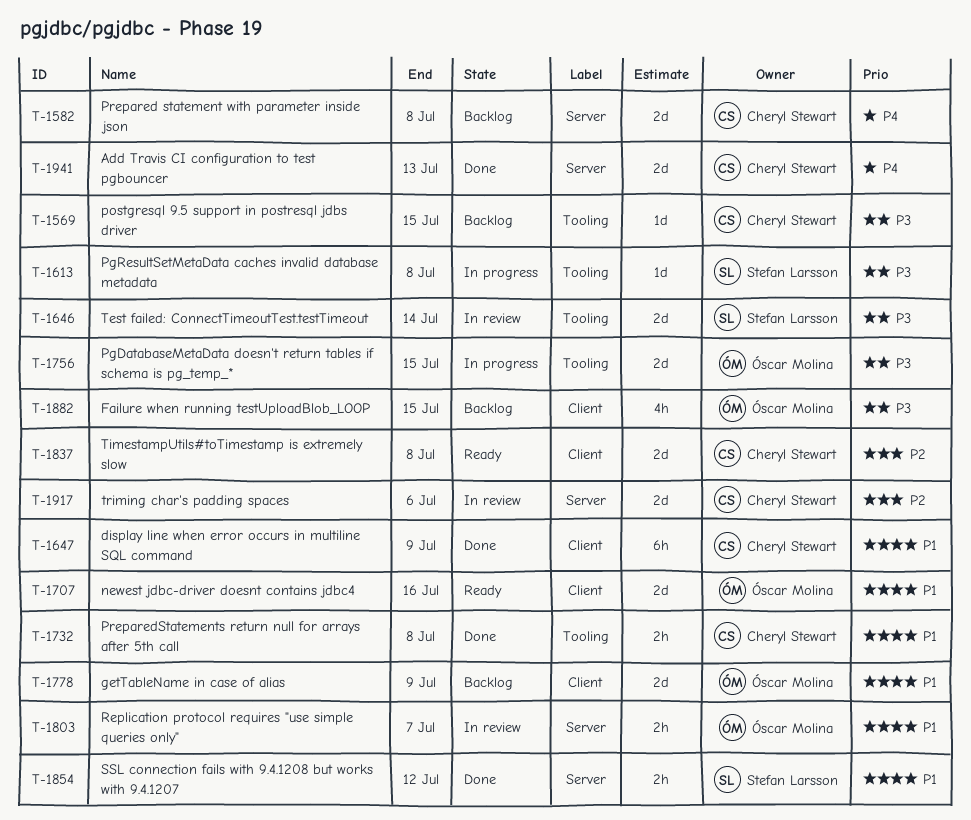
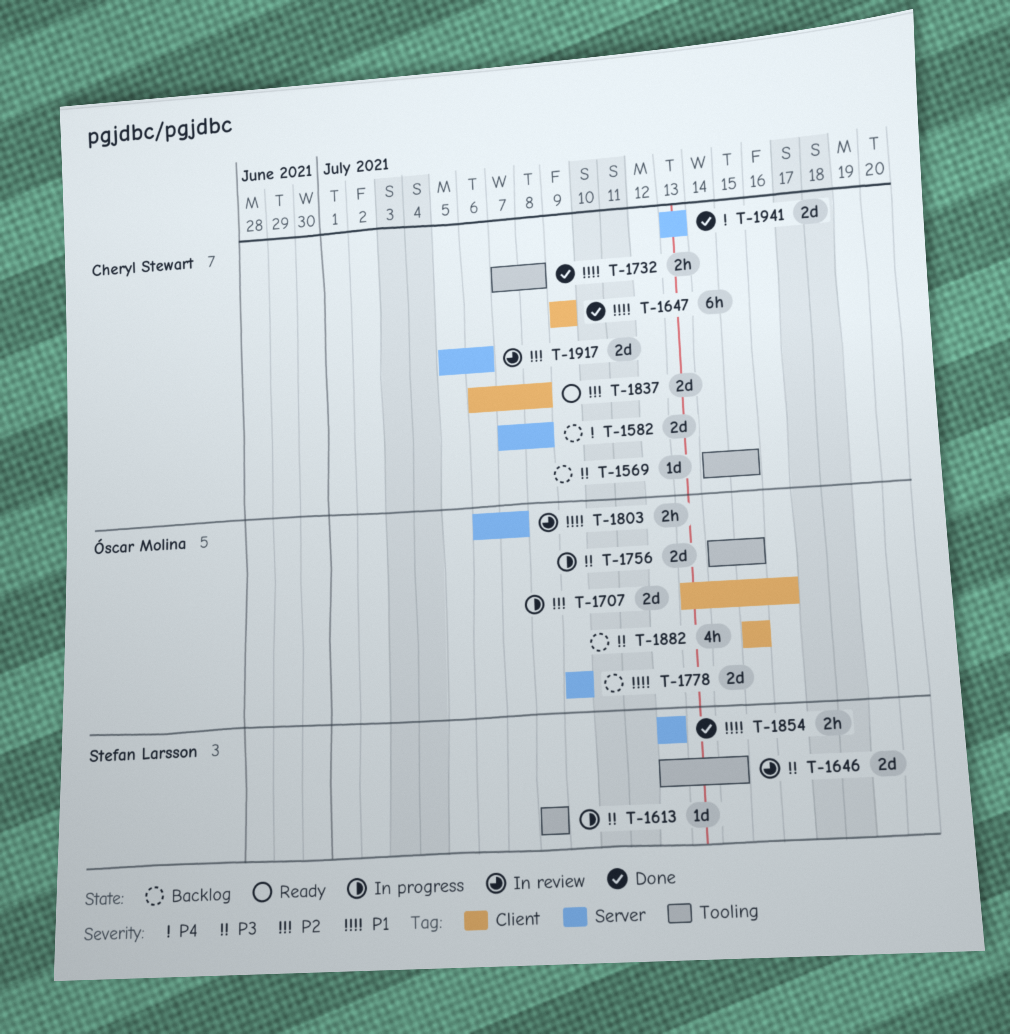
T-1707, status: Ready -> In progress
T-1707, priority: P1 -> P2
T-1778, label: Client -> Server

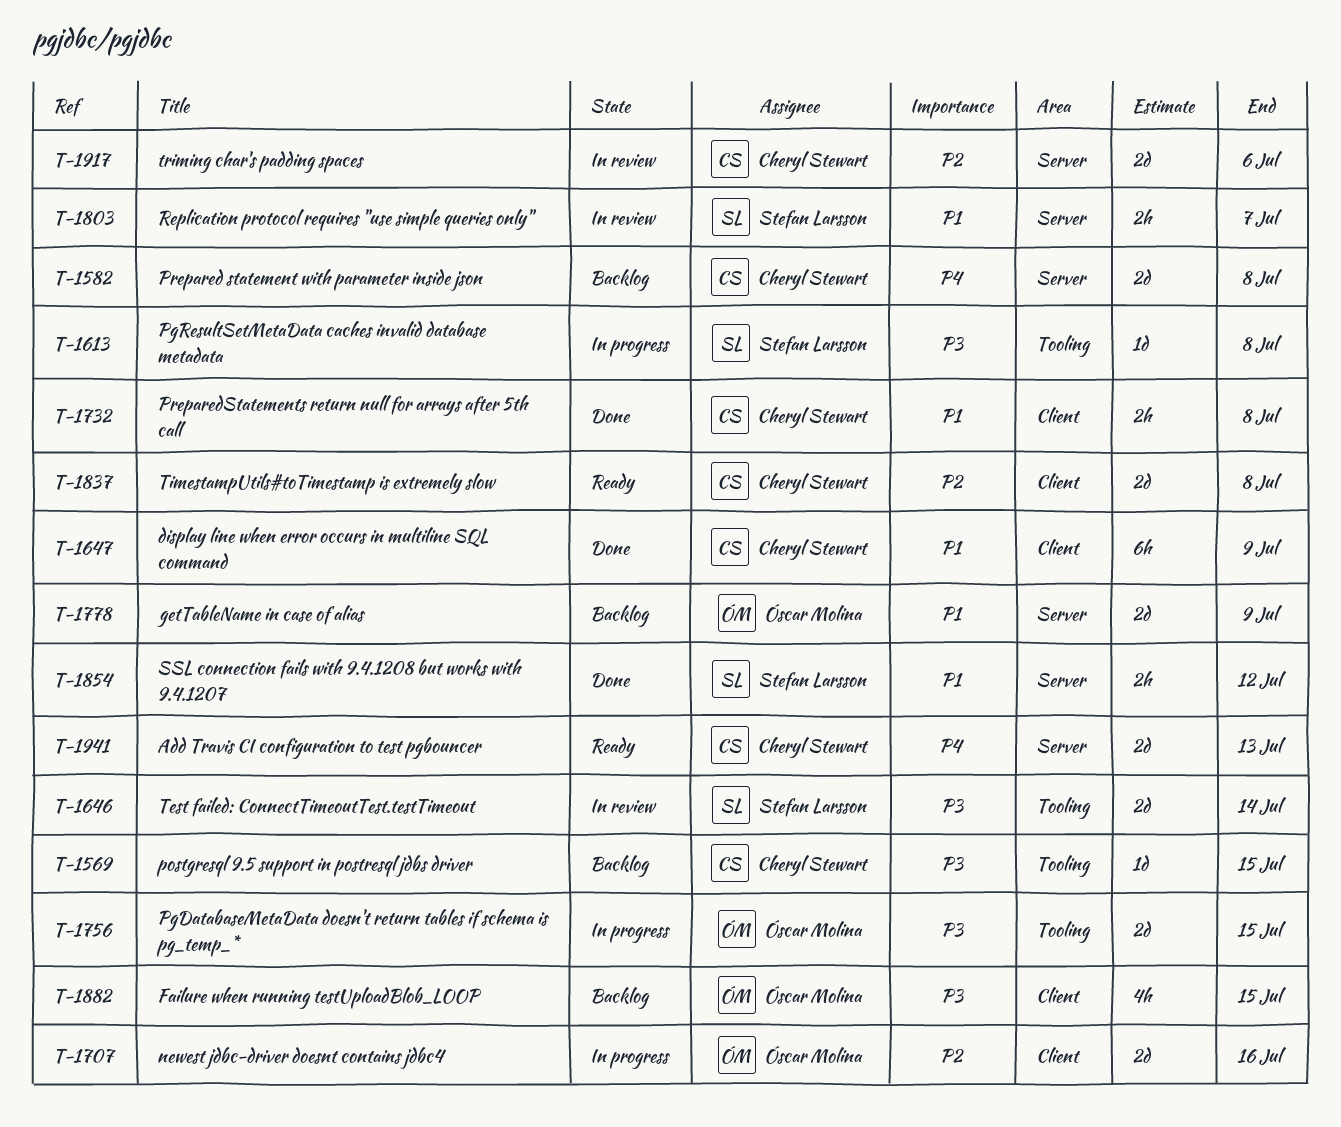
T-1732, label: Tooling -> Client
T-1803, owner: Óscar Molina -> Stefan Larsson
T-1941, status: Done -> Ready

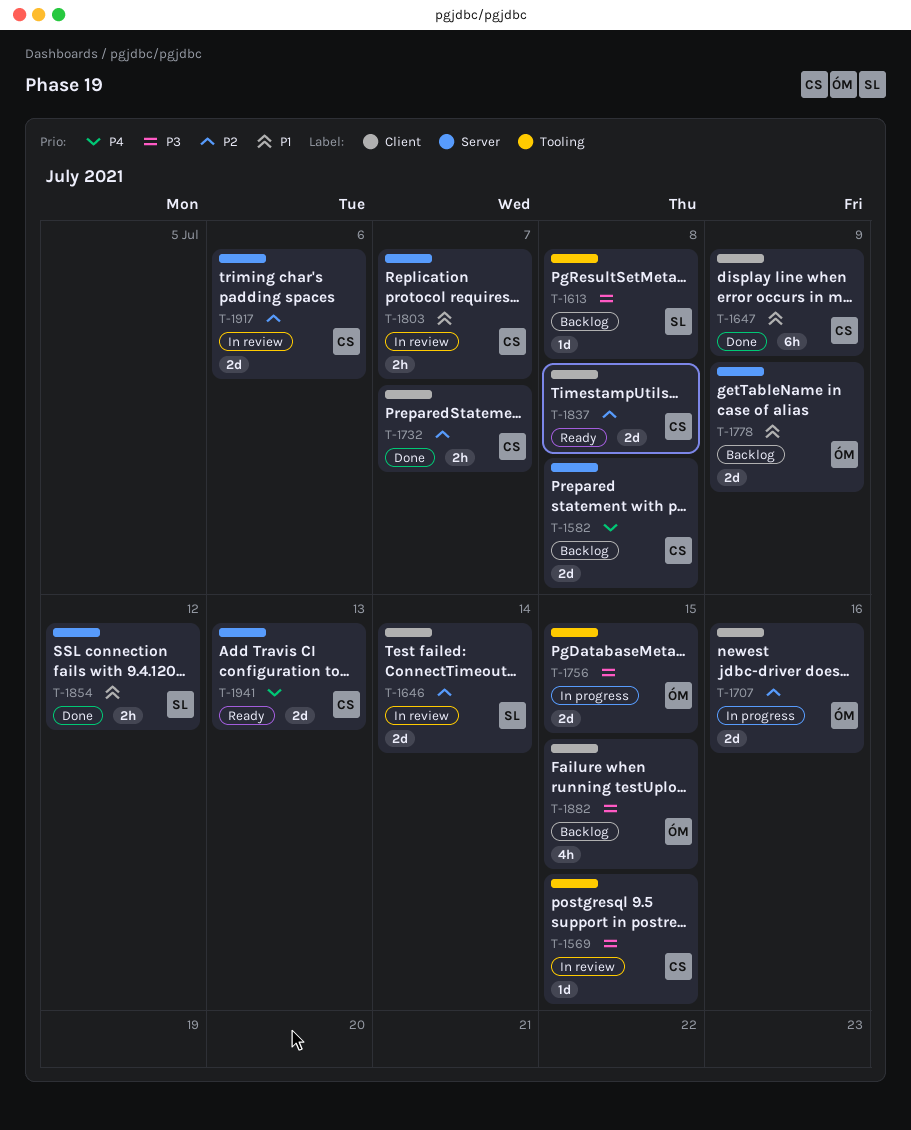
T-1569, status: Backlog -> In review
T-1613, status: In progress -> Backlog
T-1646, priority: P3 -> P2
T-1646, label: Tooling -> Client
T-1732, priority: P1 -> P2
T-1732, due: Jul 8 -> Jul 7
T-1803, owner: Stefan Larsson -> Cheryl Stewart

